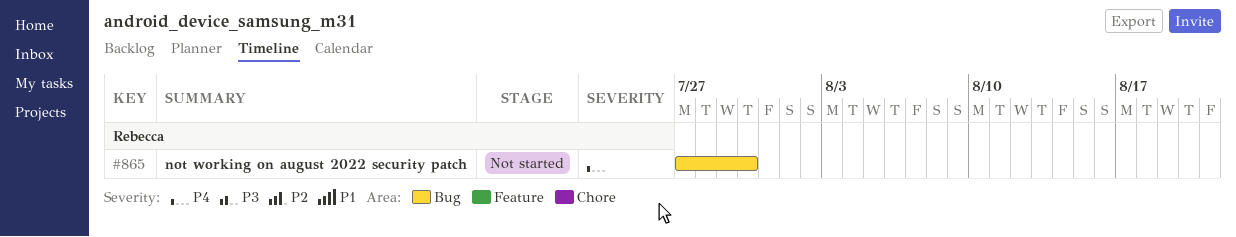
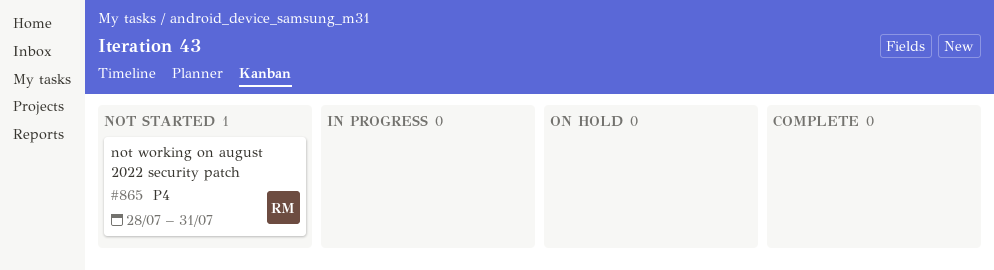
#865, start: Jul 27 -> Jul 28
#865, due: Jul 30 -> Jul 31

